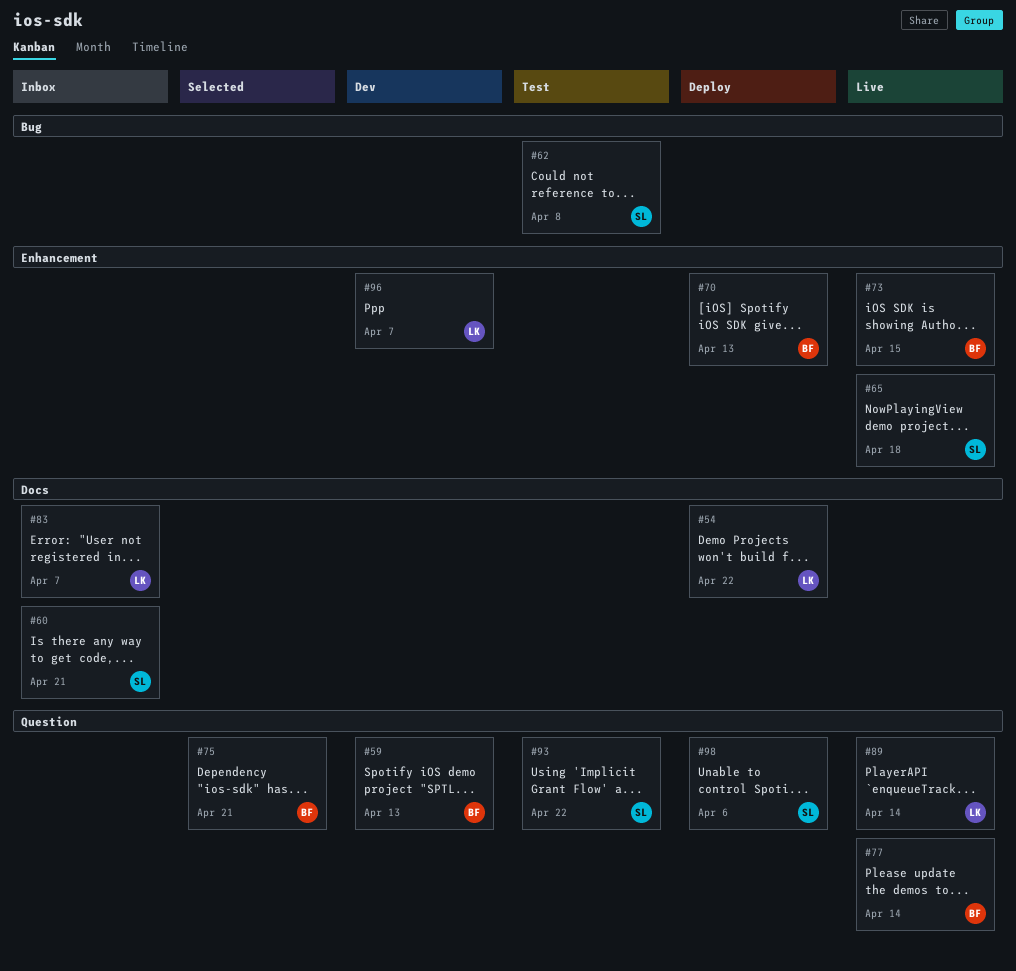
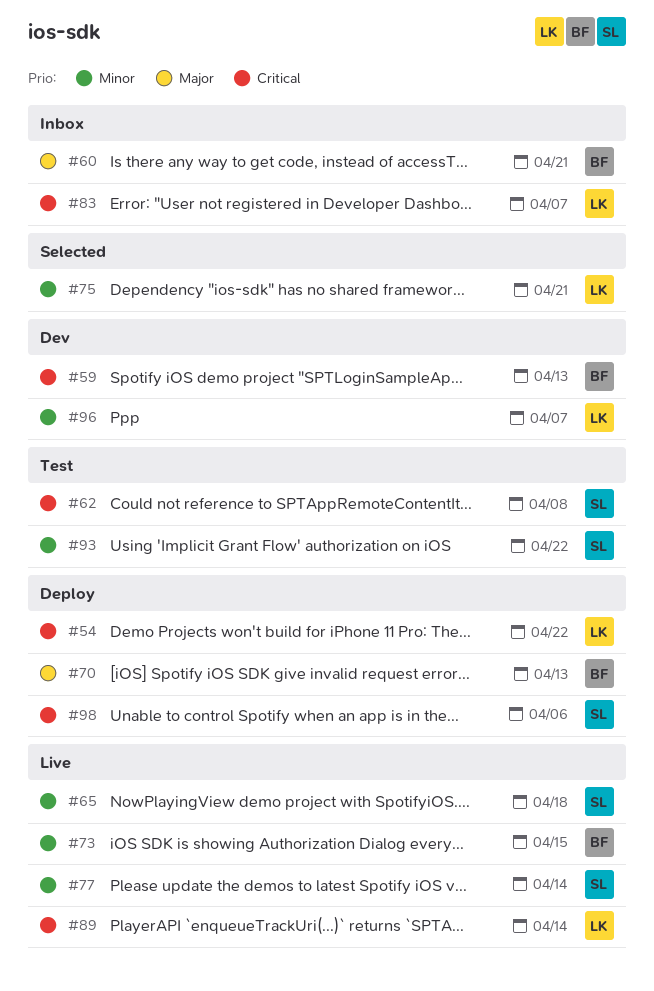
#60, owner: SL -> BF
#75, owner: BF -> LK
#77, owner: BF -> SL

